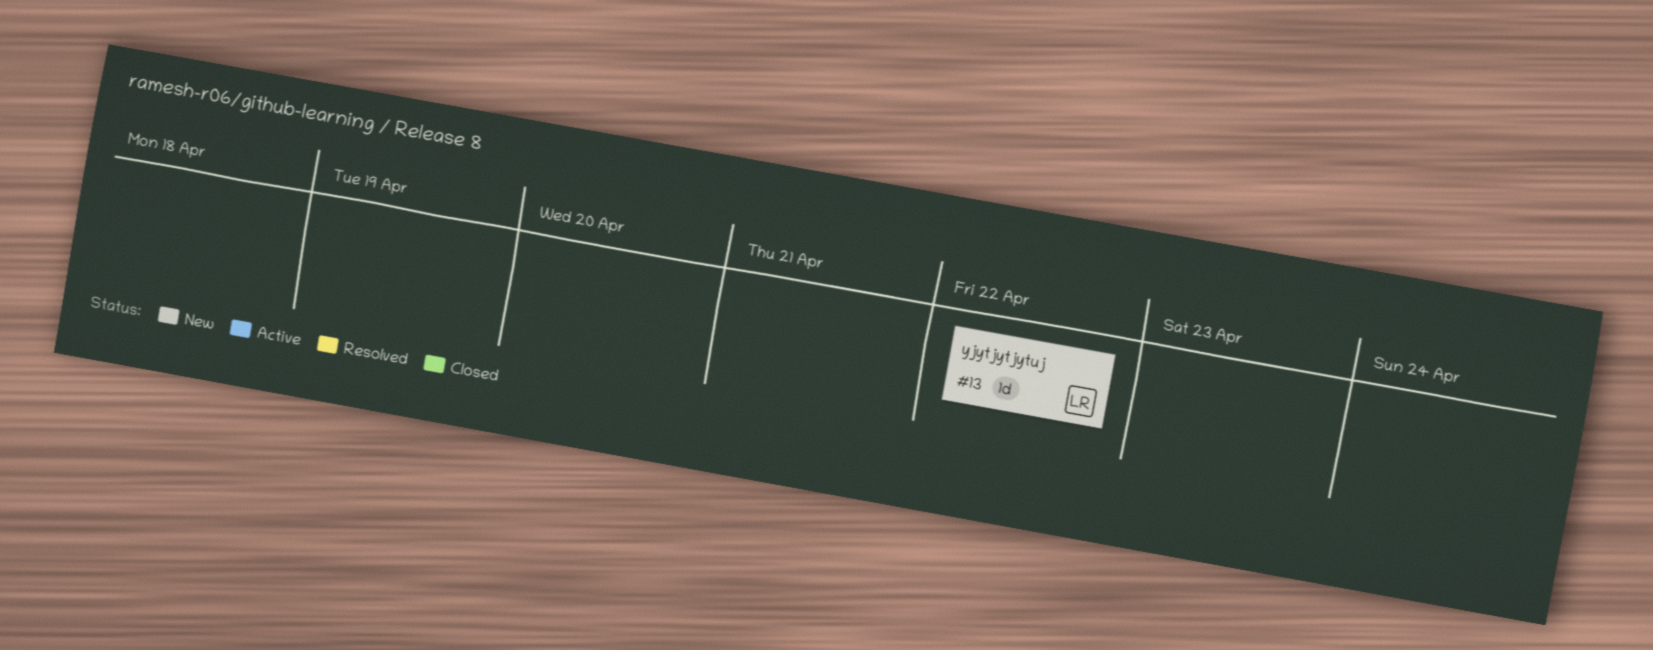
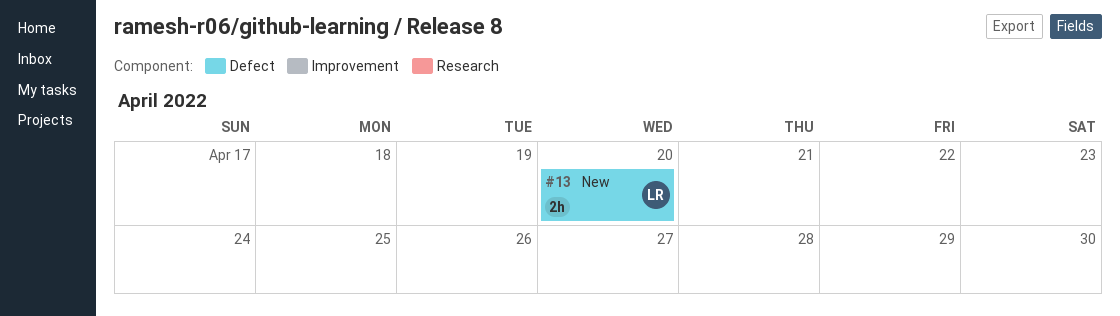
#13, estimate: 1d -> 2h
#13, due: Apr 22 -> Apr 20

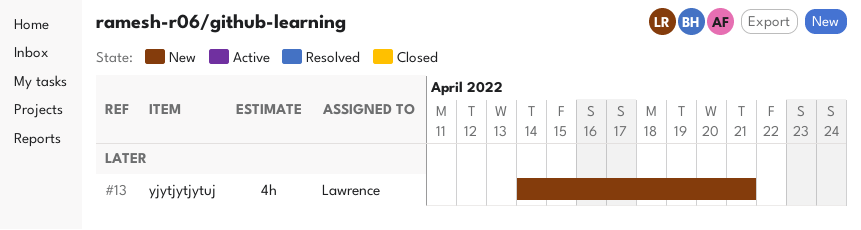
#13, estimate: 2h -> 4h
#13, due: Apr 20 -> Apr 21

